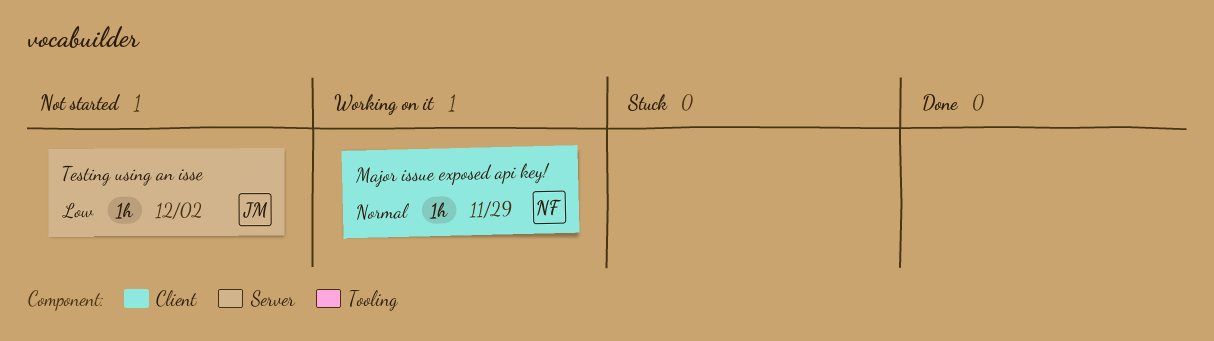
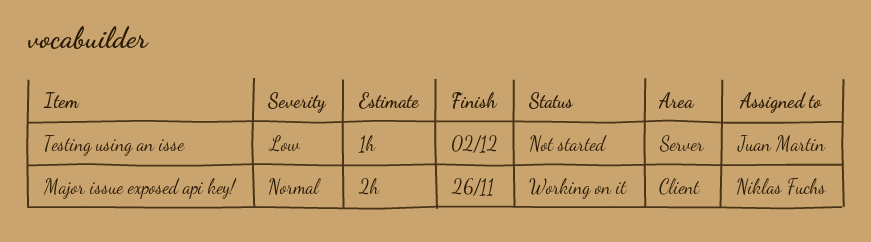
Major issue exposed api key!, estimate: 1h -> 2h
Major issue exposed api key!, due: Nov 29 -> Nov 26

